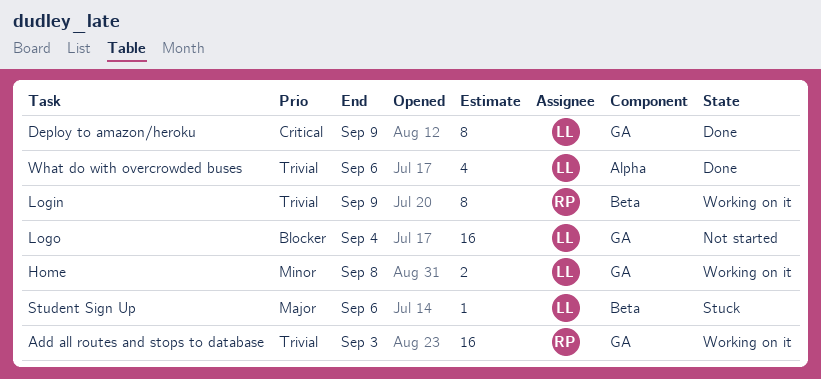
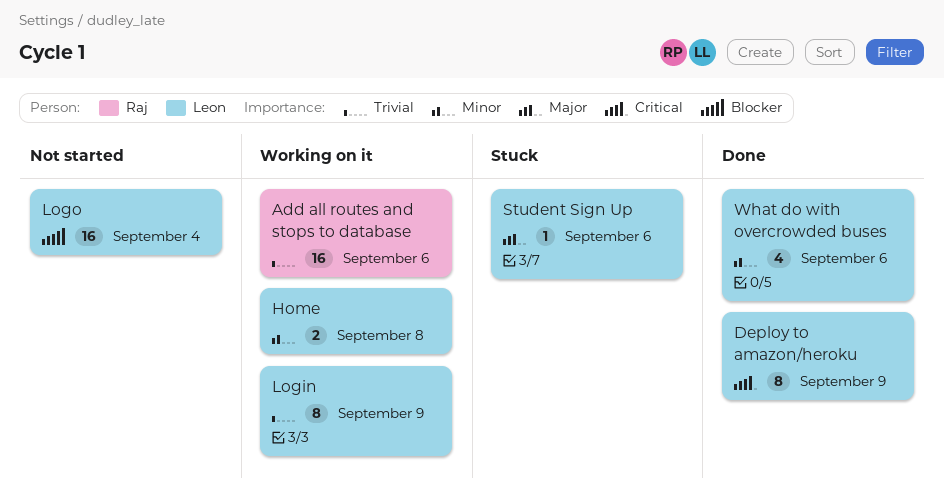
Add all routes and stops to database, due: Sep 3 -> Sep 6
Login, owner: Raj -> Leon
What do with overcrowded buses, priority: Trivial -> Minor

